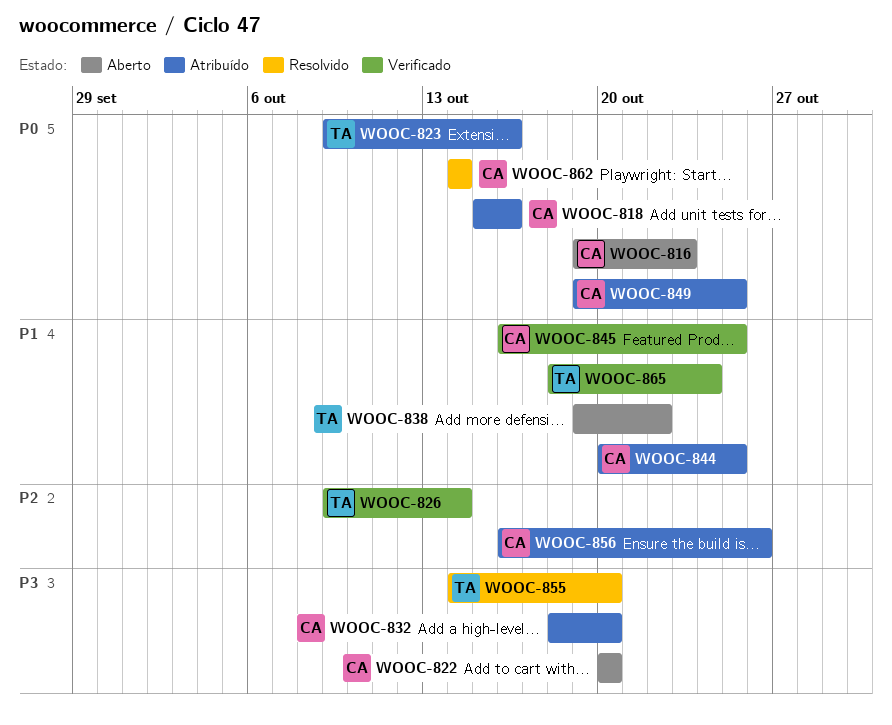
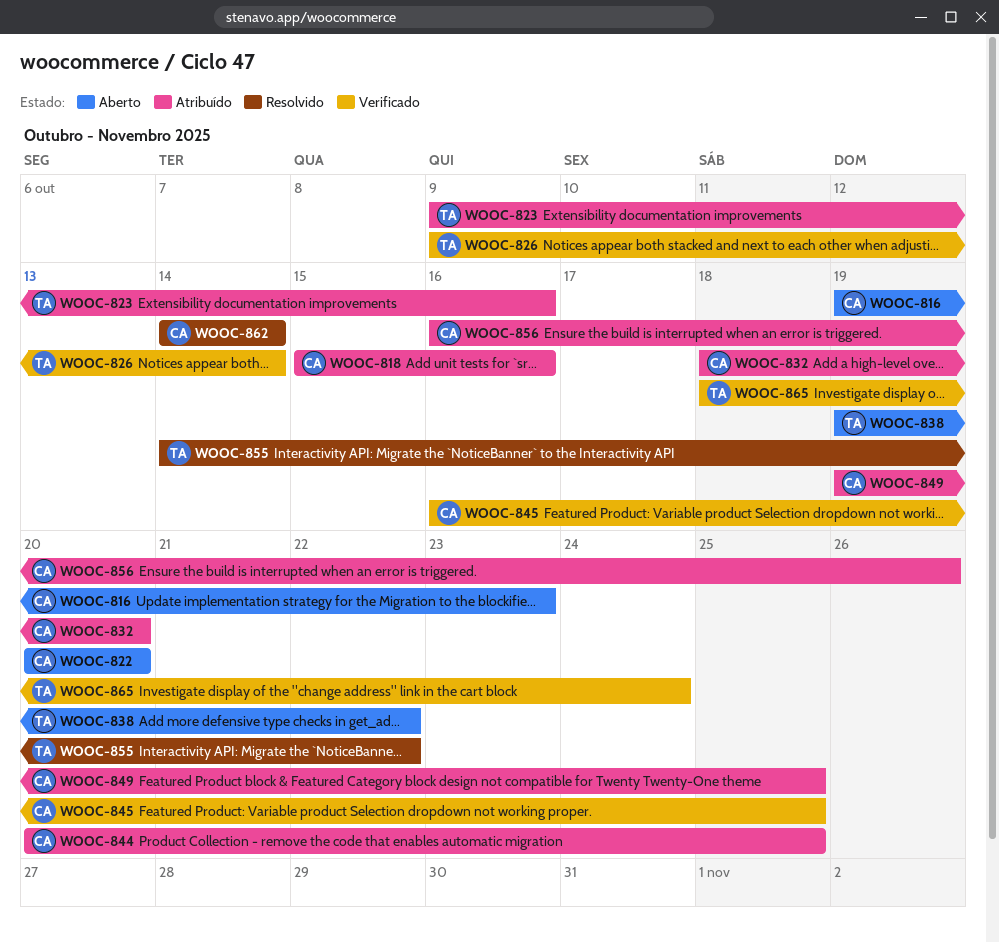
WOOC-855, due: Oct 20 -> Oct 22

